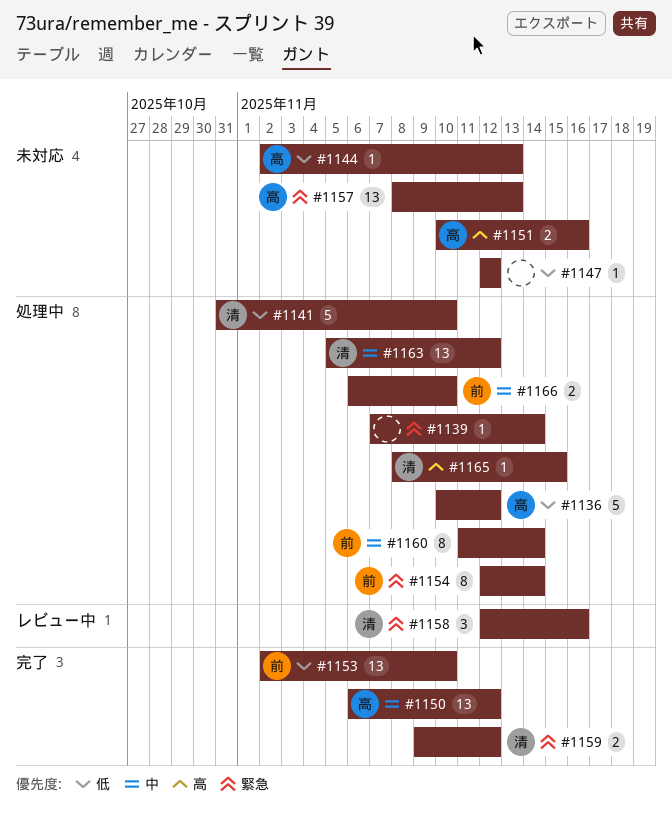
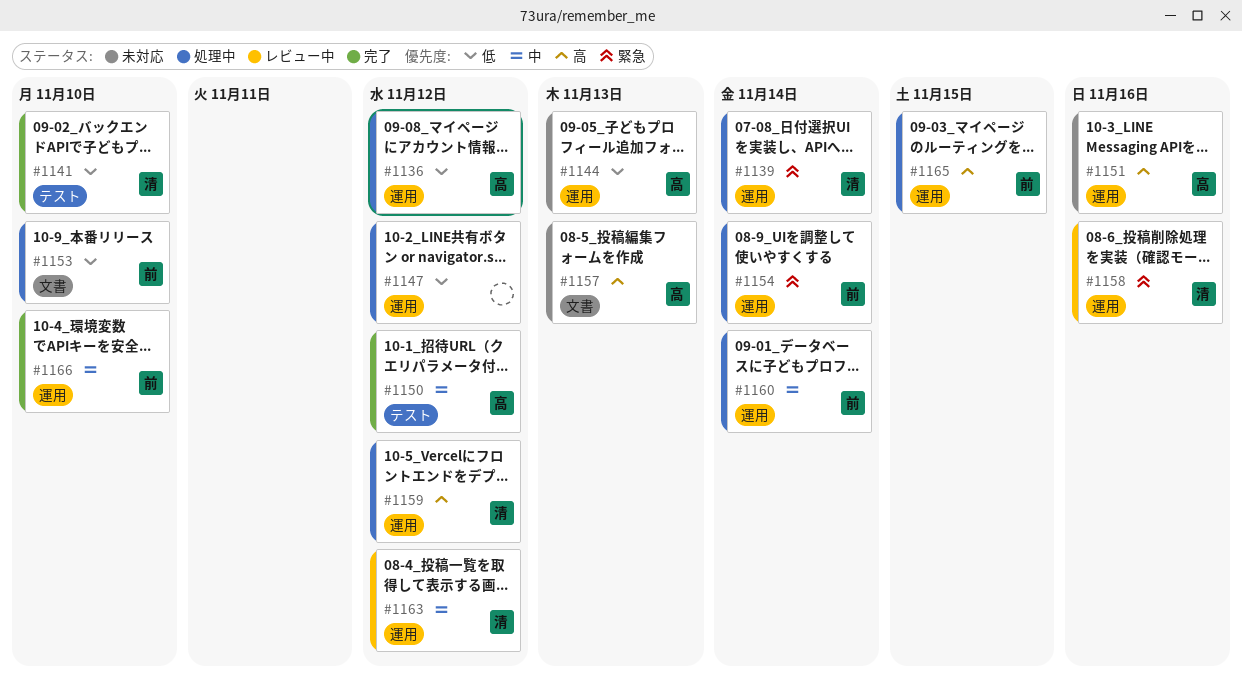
#1139, owner: none -> 清
#1141, status: 処理中 -> 完了
#1147, status: 未対応 -> 処理中
#1153, status: 完了 -> 処理中
#1157, priority: 緊急 -> 高
#1159, status: 完了 -> 処理中
#1159, priority: 緊急 -> 高
#1163, status: 処理中 -> レビュー中
#1165, owner: 清 -> 前
#1166, status: 処理中 -> 完了

